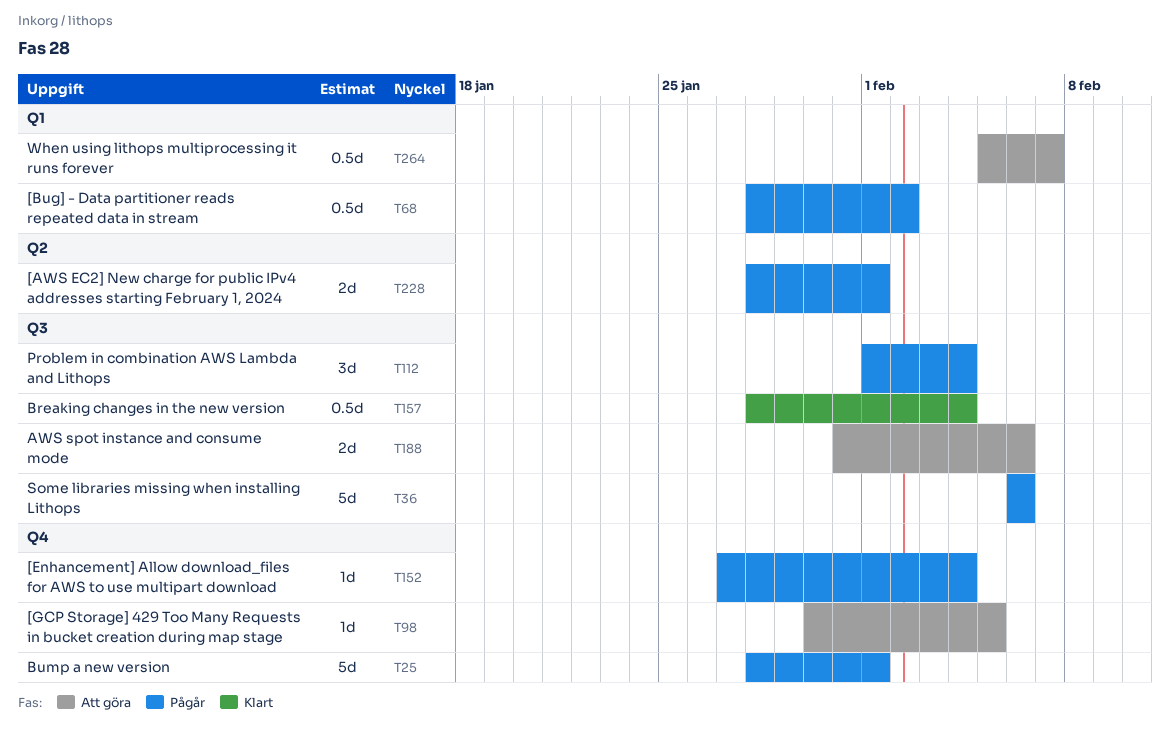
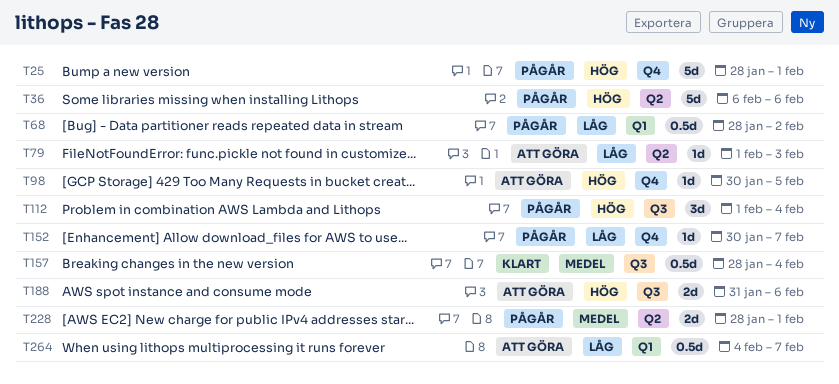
T36, label: Q3 -> Q2
T79: none -> present
T152, start: Jan 27 -> Jan 30
T152, due: Feb 4 -> Feb 7
T264, start: Feb 5 -> Feb 4

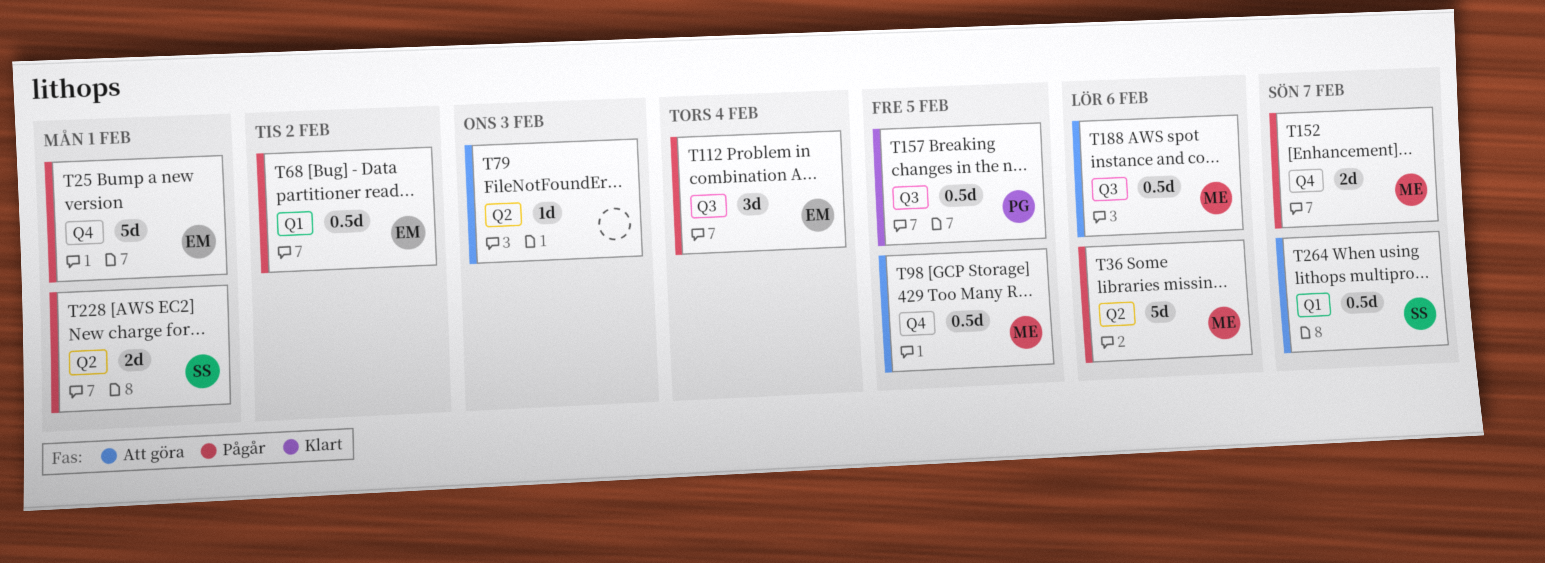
T98, estimate: 1d -> 0.5d
T152, estimate: 1d -> 2d
T157, due: Feb 4 -> Feb 5
T188, estimate: 2d -> 0.5d

